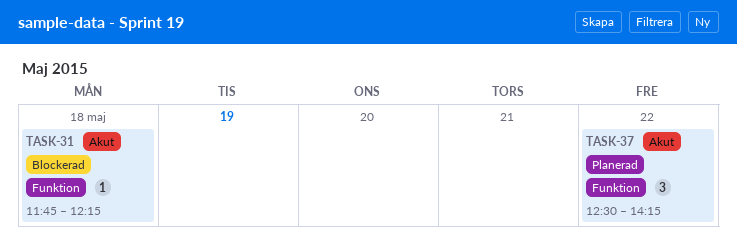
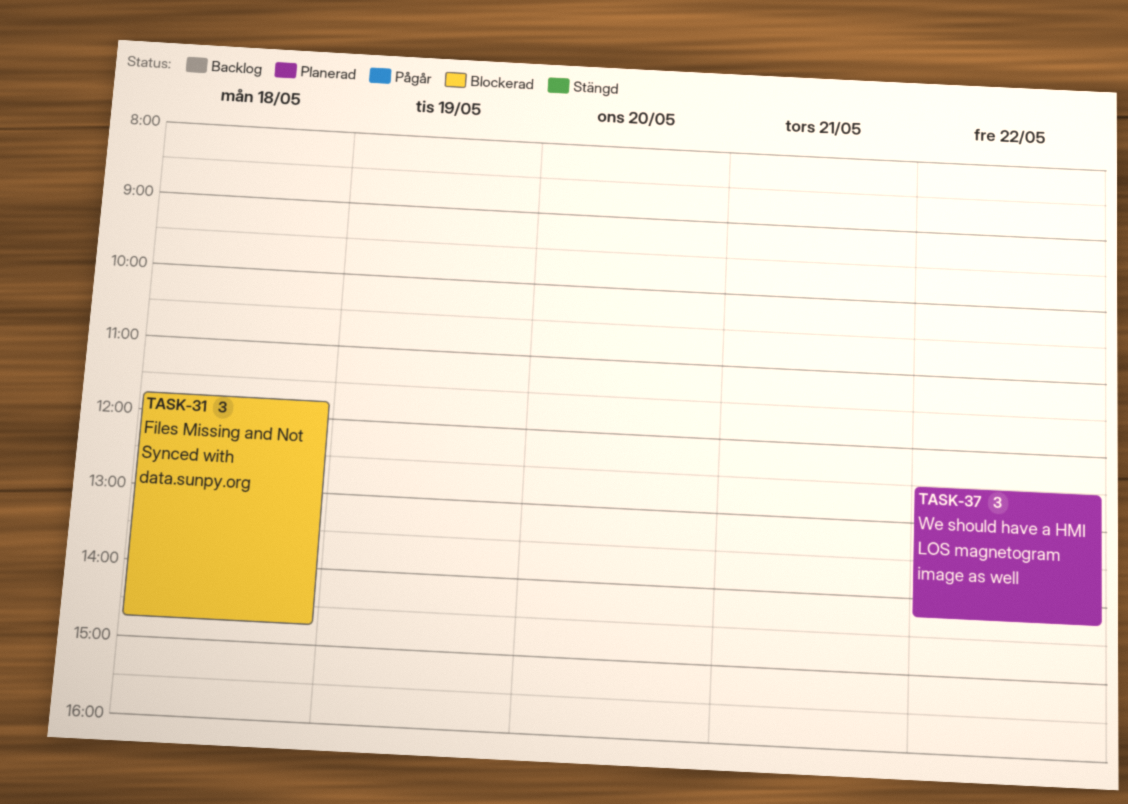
TASK-31, estimate: 1 -> 3
TASK-31, ends: 12:15 -> 14:45

